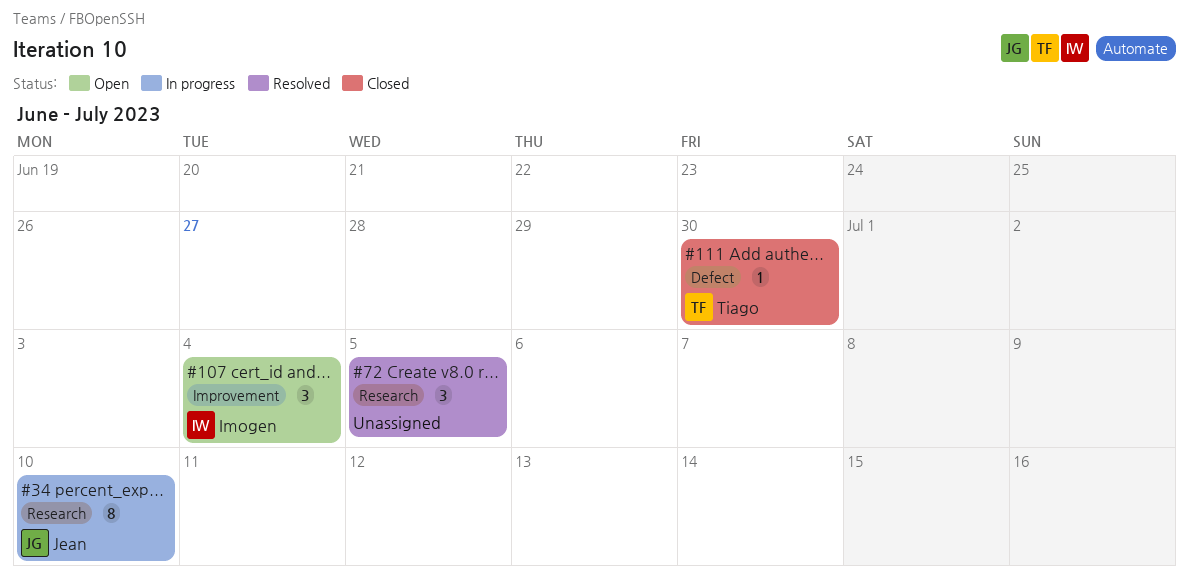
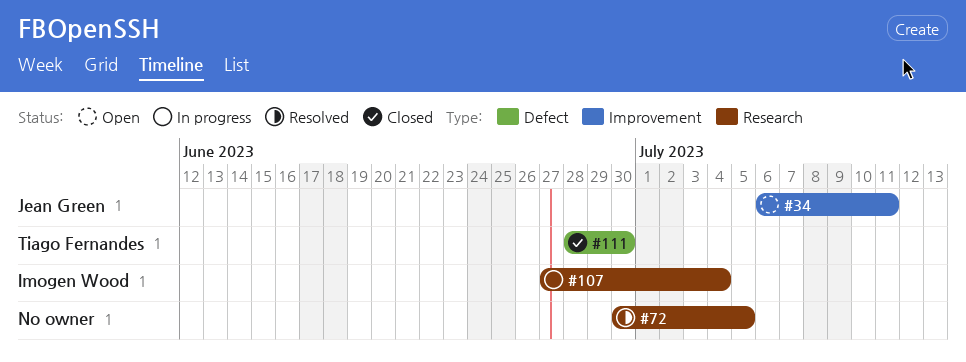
#34, status: In progress -> Open
#34, label: Research -> Improvement
#34, due: Jul 10 -> Jul 11
#107, status: Open -> In progress
#107, label: Improvement -> Research

